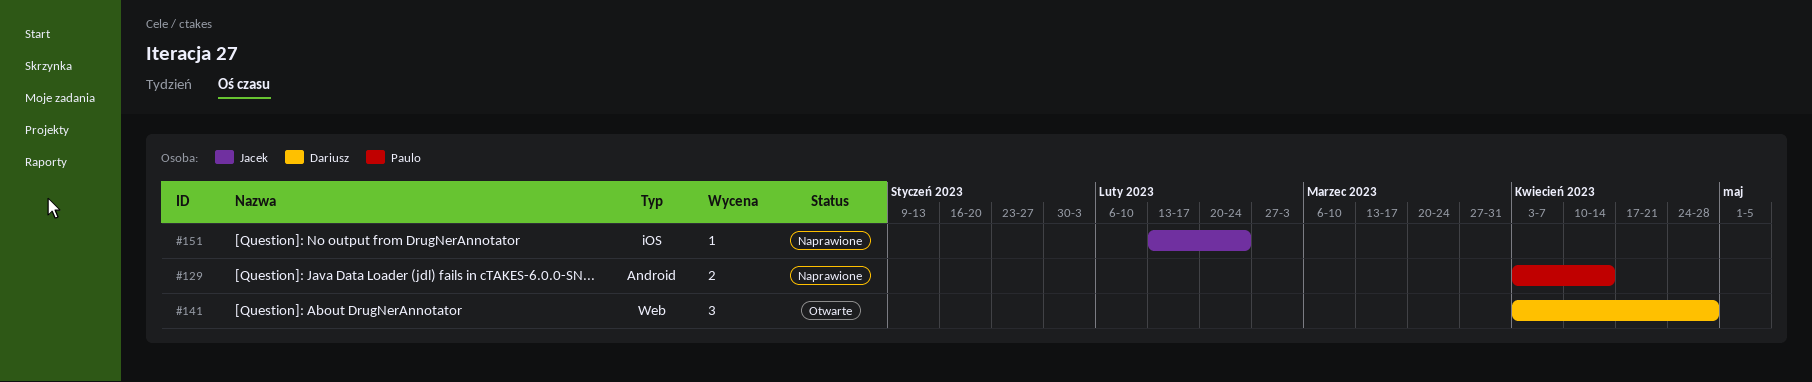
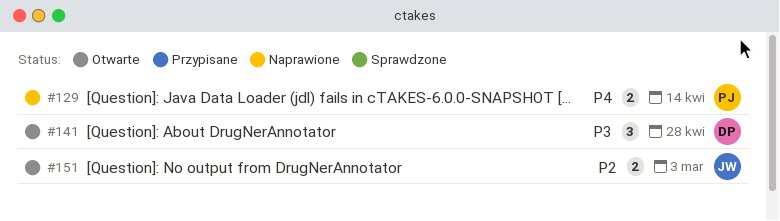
#151, status: Naprawione -> Otwarte
#151, estimate: 1 -> 2
#151, due: Feb 24 -> Mar 3

